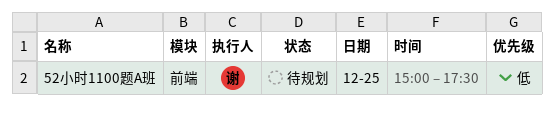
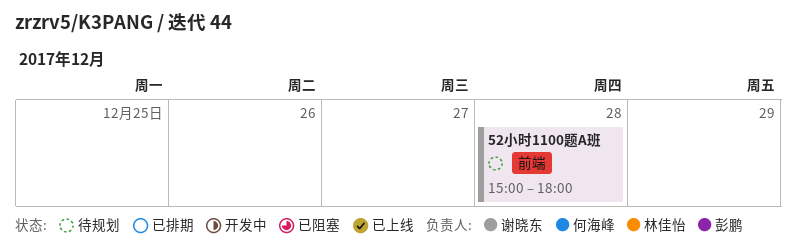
52小时1100题A班, day: Dec 25 -> Dec 28
52小时1100题A班, ends: 17:30 -> 18:00

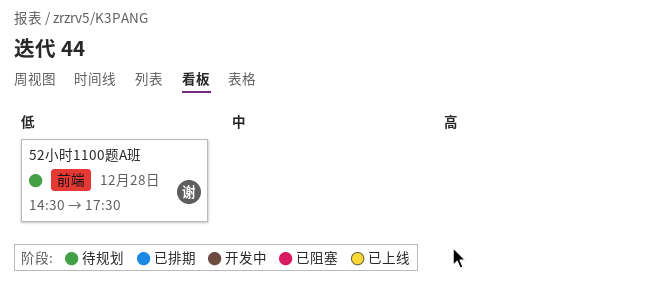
52小时1100题A班, begins: 15:00 -> 14:30
52小时1100题A班, ends: 18:00 -> 17:30

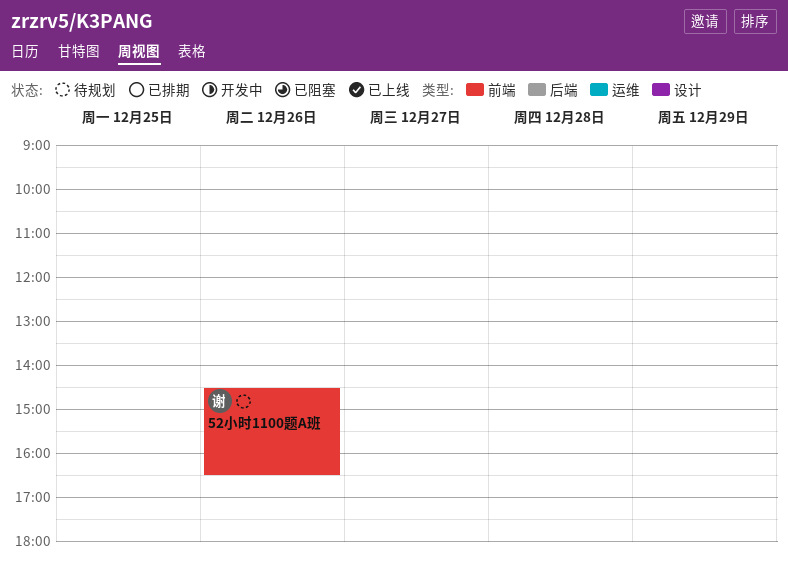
52小时1100题A班, day: Dec 28 -> Dec 26
52小时1100题A班, ends: 17:30 -> 16:30

